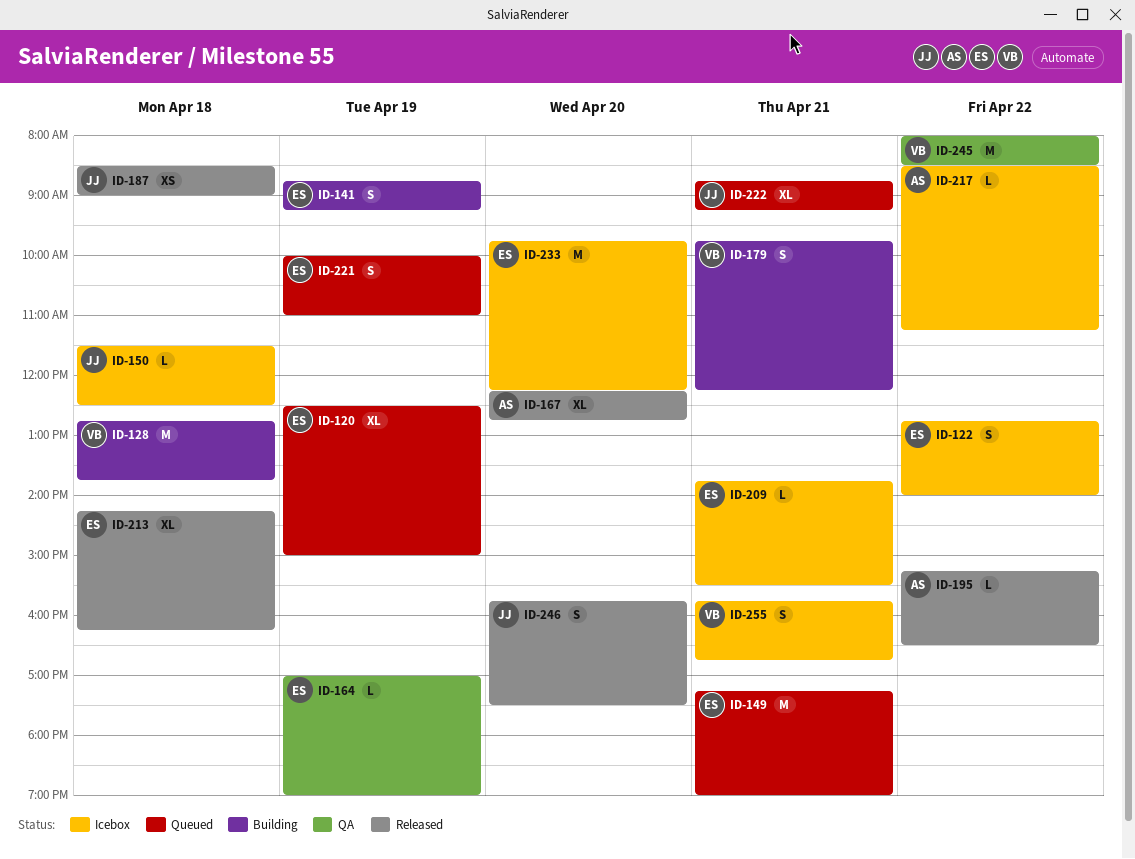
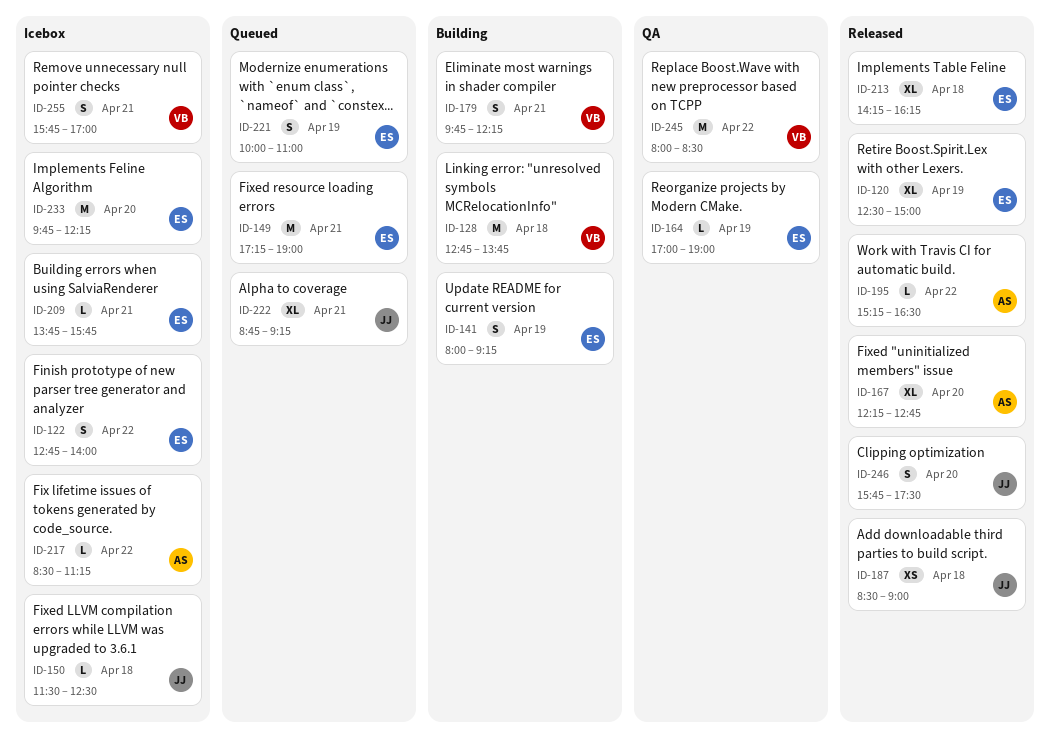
ID-120, status: Queued -> Released
ID-141, begins: 08:45 -> 08:00
ID-209, ends: 15:30 -> 15:45
ID-255, ends: 16:45 -> 17:00

